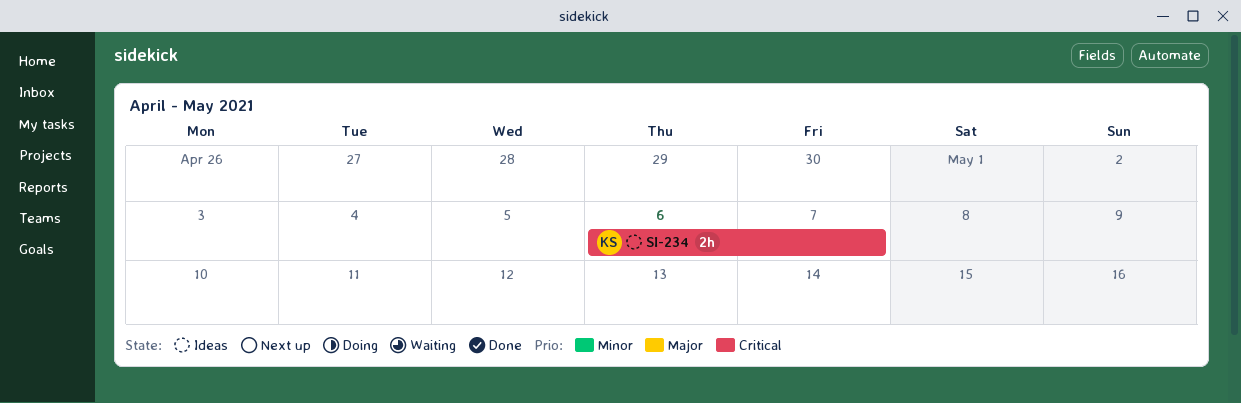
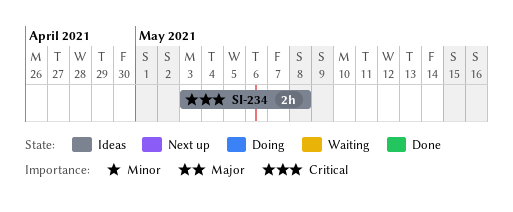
SI-234, start: May 6 -> May 3
SI-234, due: May 7 -> May 8

